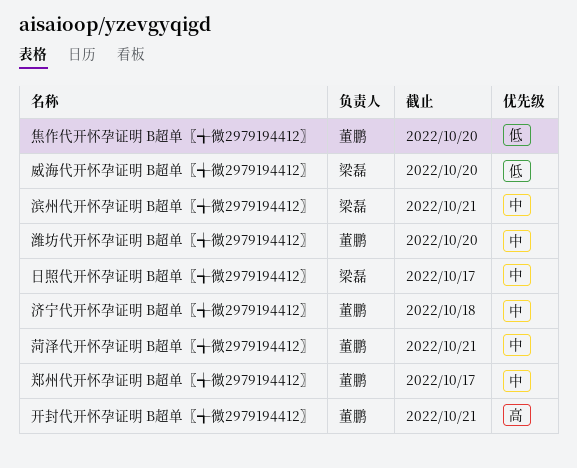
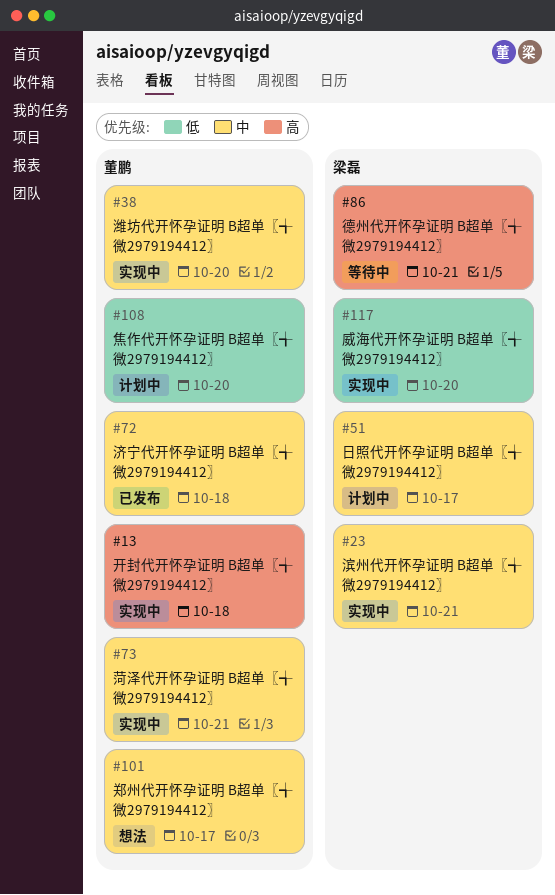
开封代开怀孕证明 B超单〖╅微2979194412〗, due: Oct 21 -> Oct 18
德州代开怀孕证明 B超单〖╅微2979194412〗: none -> present

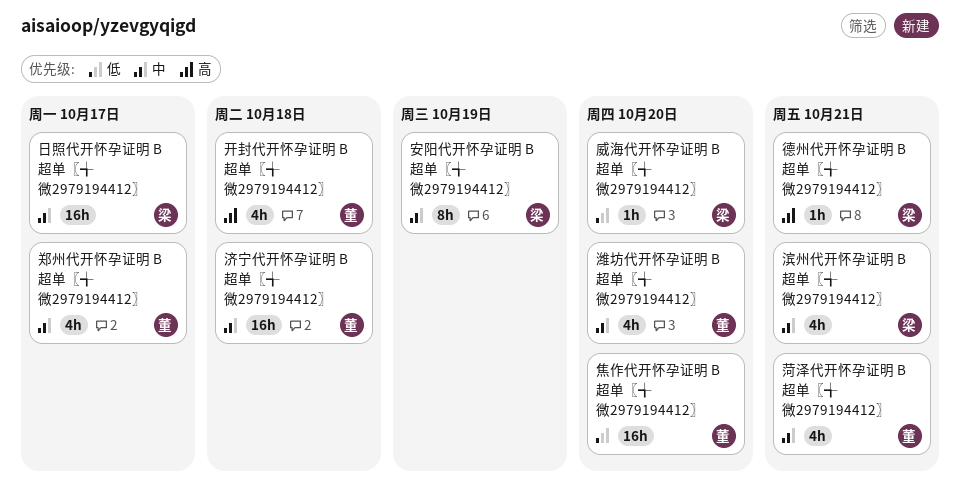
安阳代开怀孕证明 B超单〖╅微2979194412〗: none -> present

